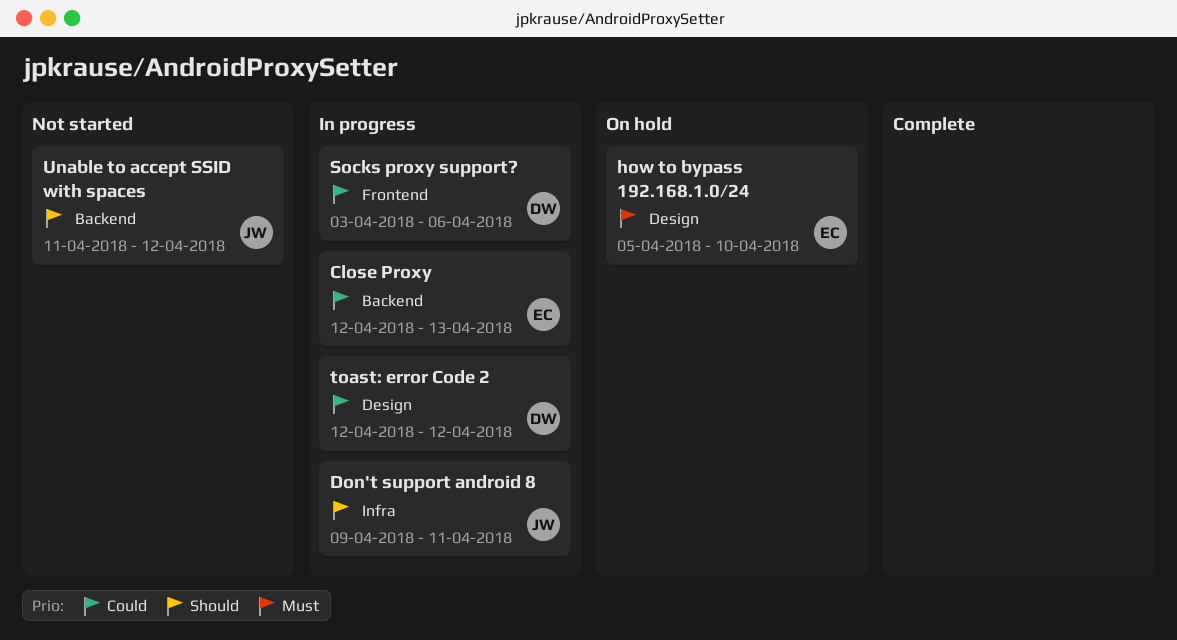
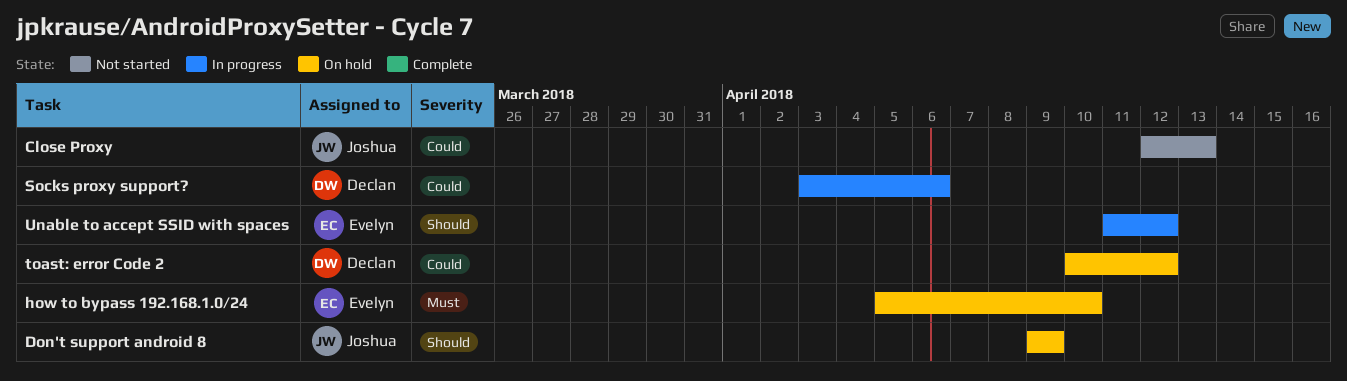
Close Proxy, status: In progress -> Not started
Close Proxy, owner: Evelyn -> Joshua
Don't support android 8, status: In progress -> On hold
Don't support android 8, due: Apr 11 -> Apr 9
toast: error Code 2, status: In progress -> On hold
toast: error Code 2, start: Apr 12 -> Apr 10
Unable to accept SSID with spaces, status: Not started -> In progress
Unable to accept SSID with spaces, owner: Joshua -> Evelyn

